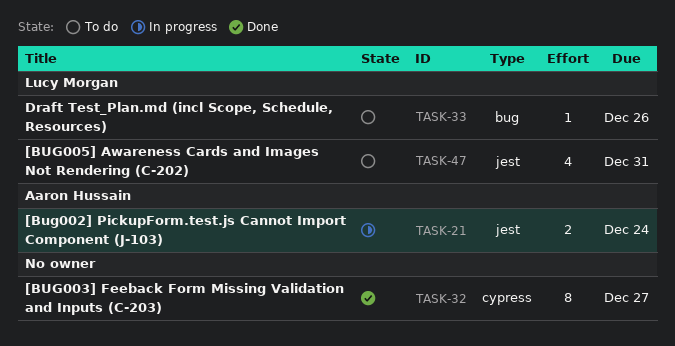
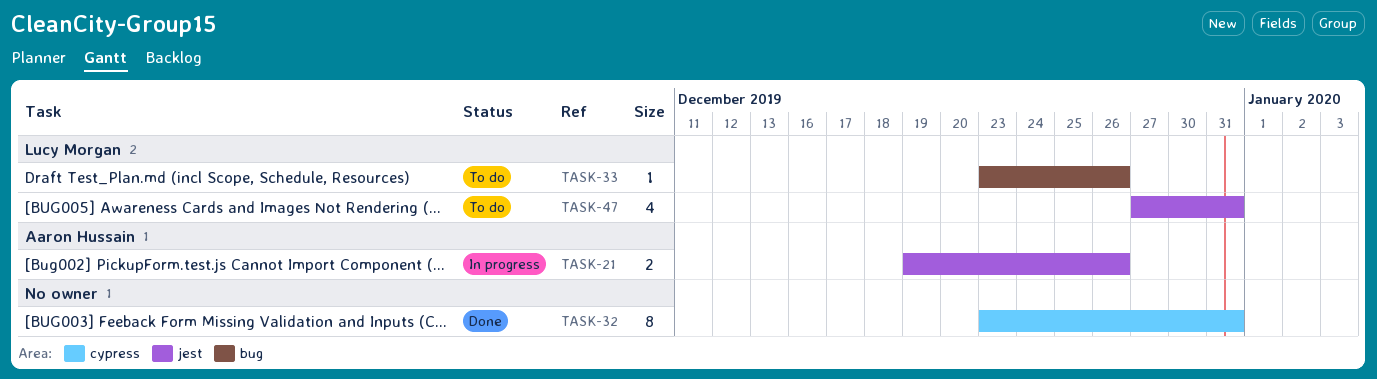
TASK-21, due: Dec 24 -> Dec 26
TASK-32, due: Dec 27 -> Dec 31

